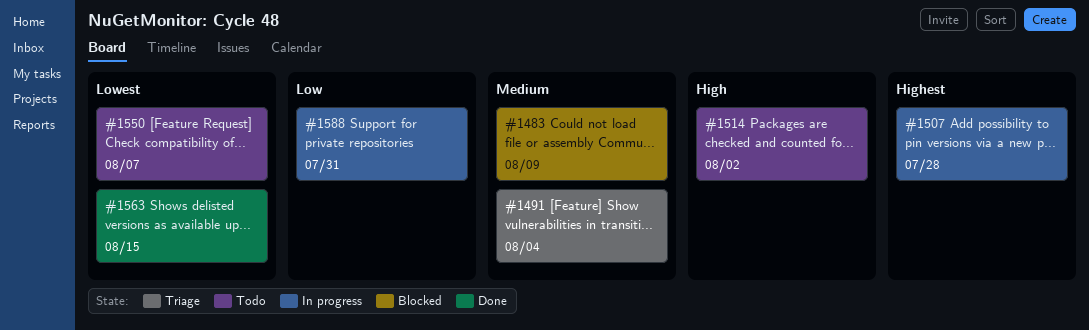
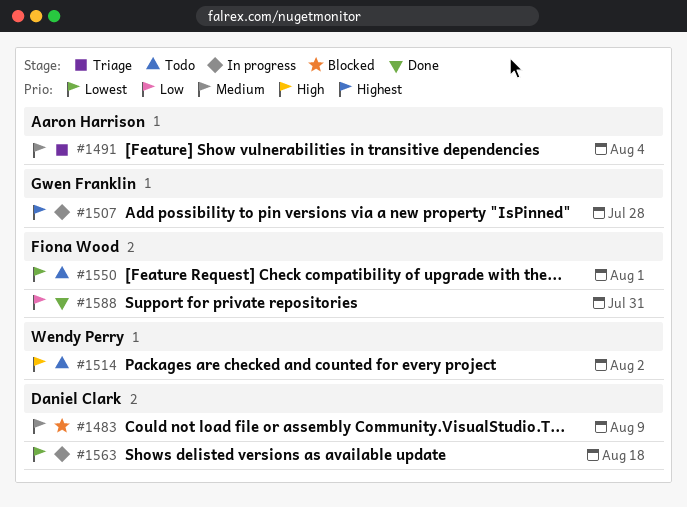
#1550, due: Aug 7 -> Aug 1
#1563, status: Done -> In progress
#1563, due: Aug 15 -> Aug 18
#1588, status: In progress -> Done

